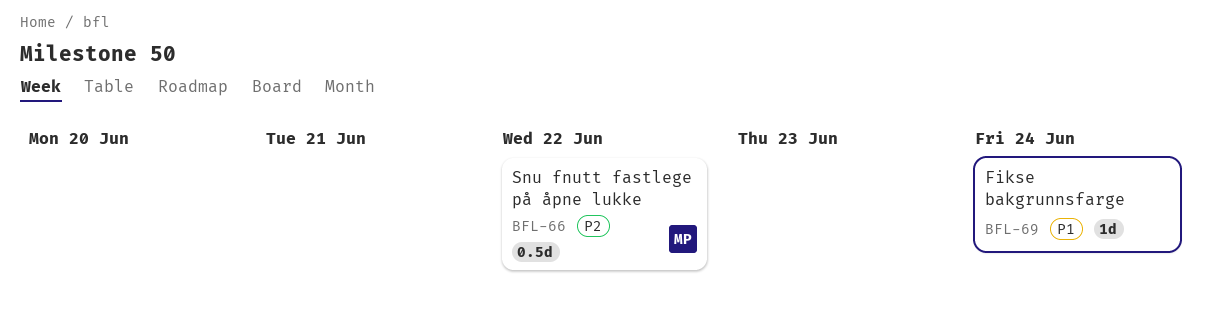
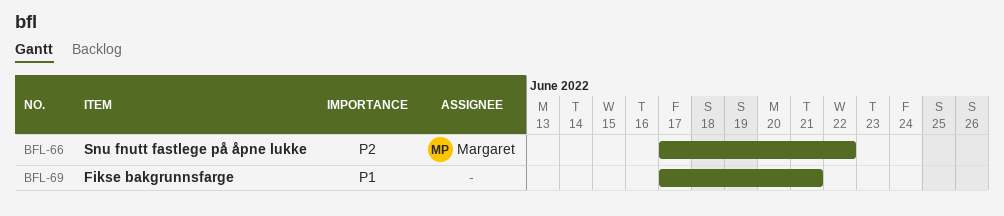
BFL-69, due: Jun 24 -> Jun 21

